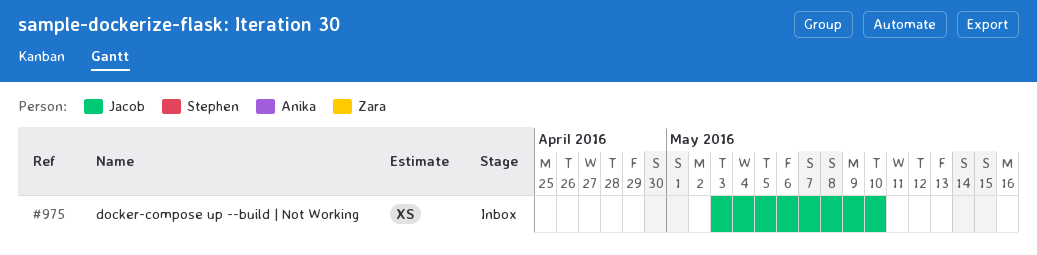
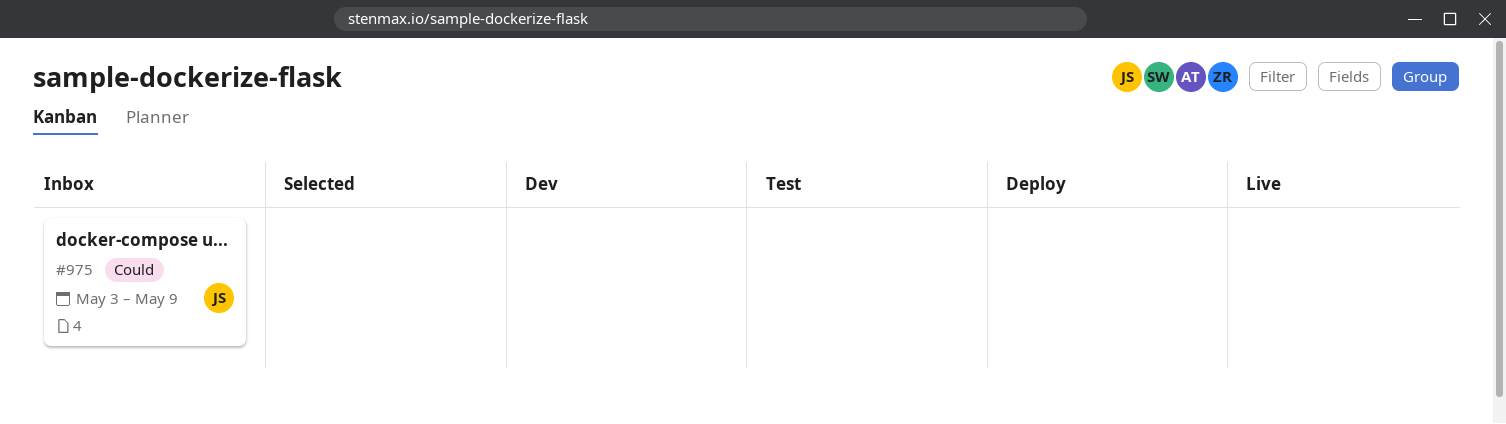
#975, due: May 10 -> May 9

